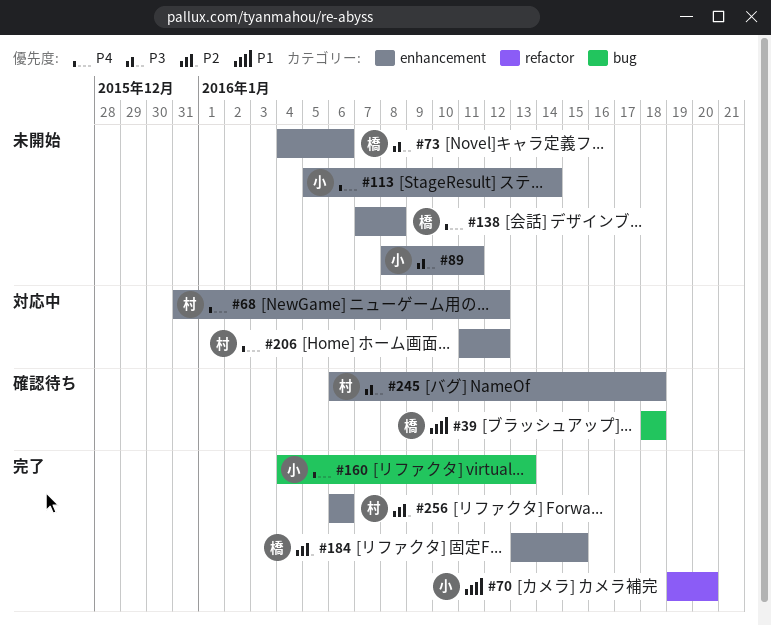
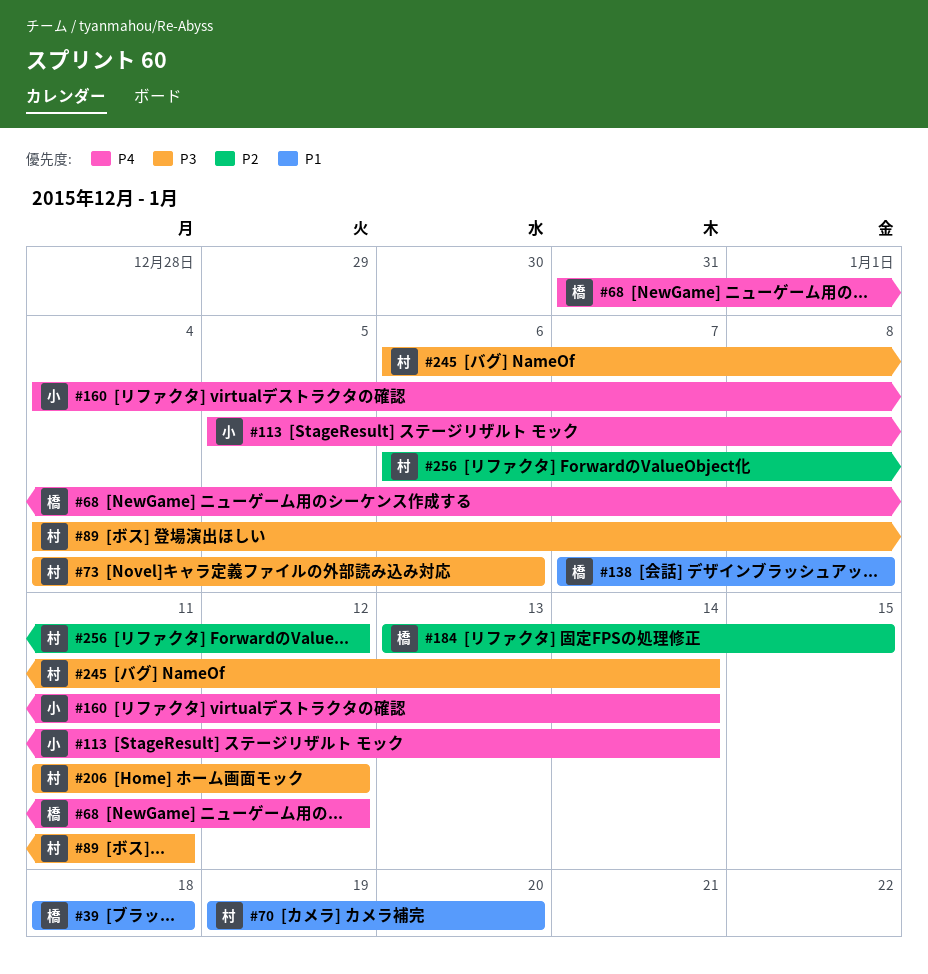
#68, owner: 村 -> 橋
#70, owner: 小 -> 村
#73, owner: 橋 -> 村
#89, owner: 小 -> 村
#89, start: Jan 8 -> Jan 4
#138, priority: P4 -> P1
#160, due: Jan 13 -> Jan 14
#206, priority: P4 -> P3
#245, due: Jan 18 -> Jan 14
#256, due: Jan 6 -> Jan 12

